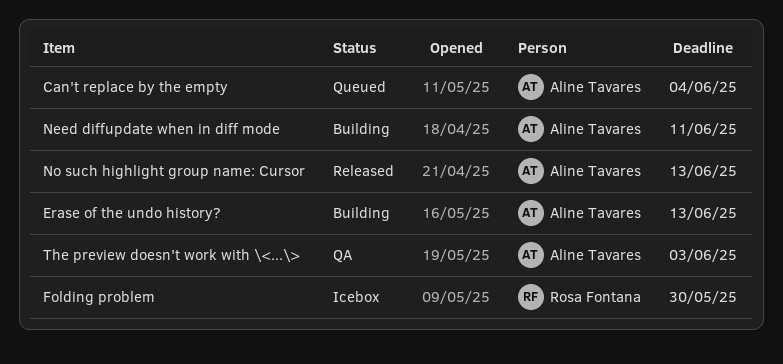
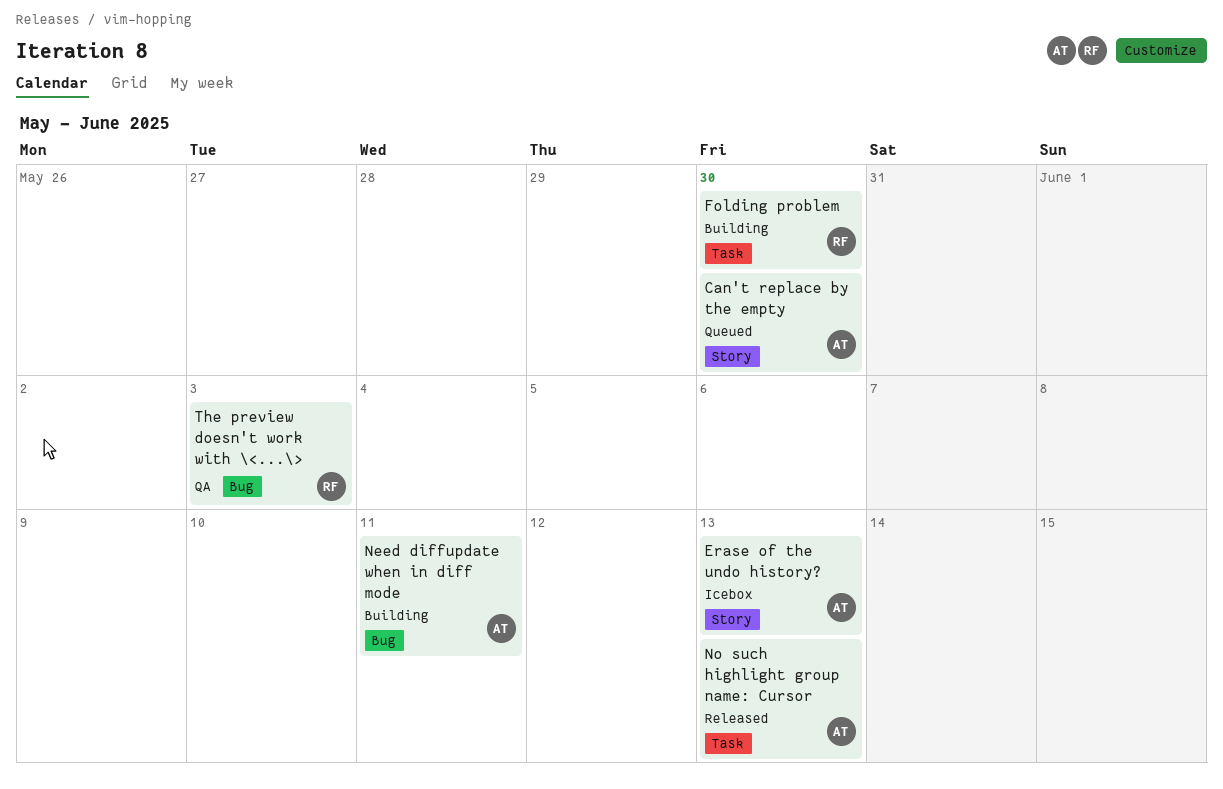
Can't replace by the empty, due: Jun 4 -> May 30
Erase of the undo history?, status: Building -> Icebox
Folding problem, status: Icebox -> Building
The preview doesn't work with \<...\>, owner: Aline Tavares -> Rosa Fontana

